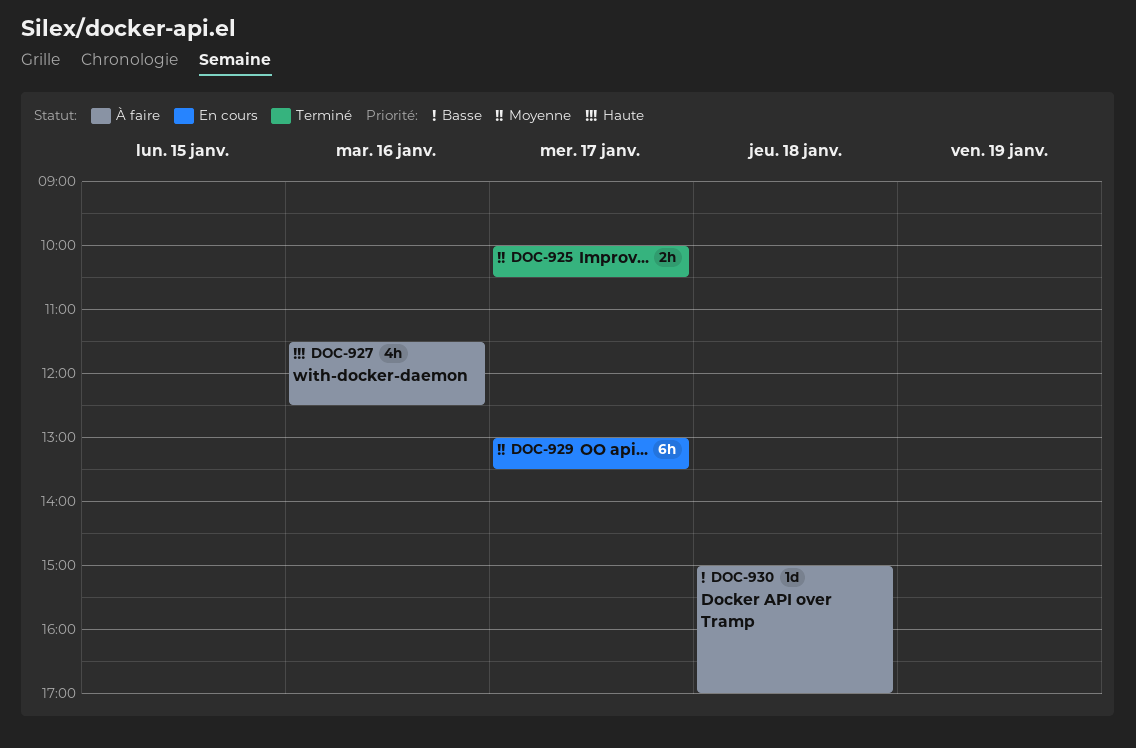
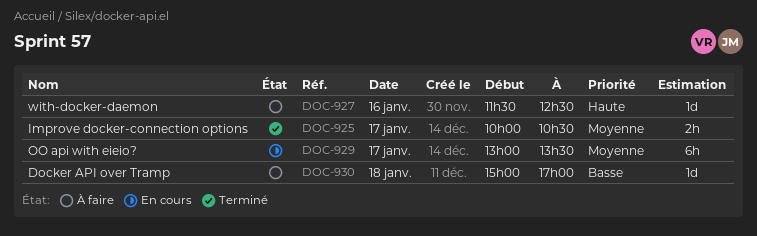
DOC-927, estimate: 4h -> 1d

